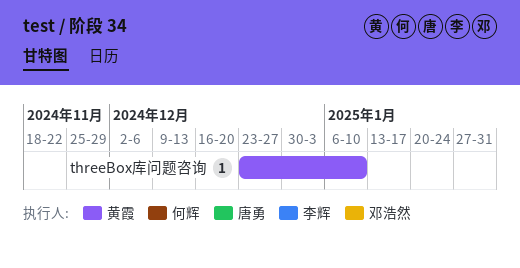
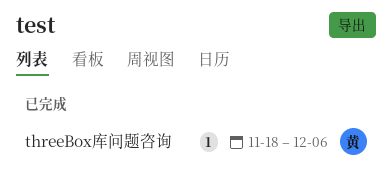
threeBox库问题咨询, start: Dec 23 -> Nov 18
threeBox库问题咨询, due: Jan 10 -> Dec 6

